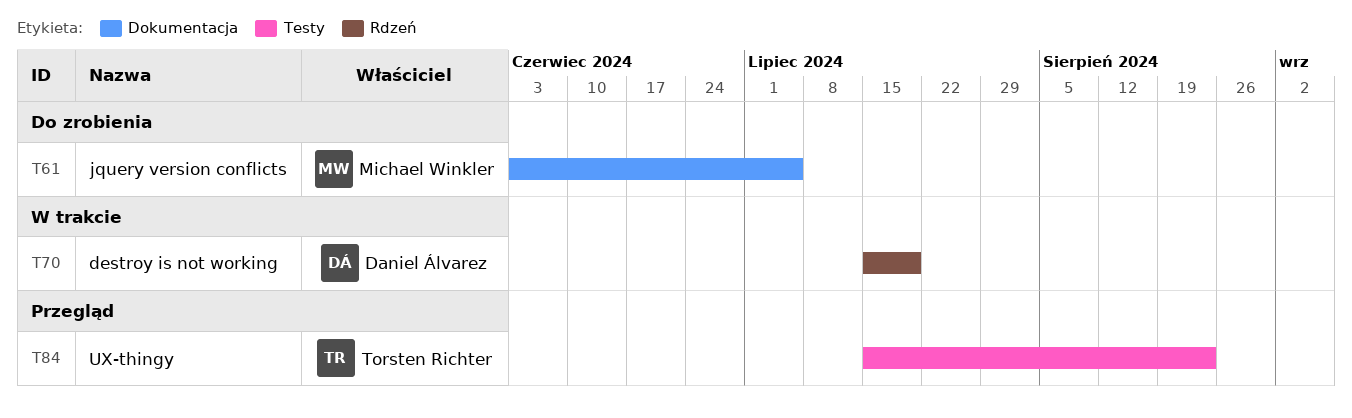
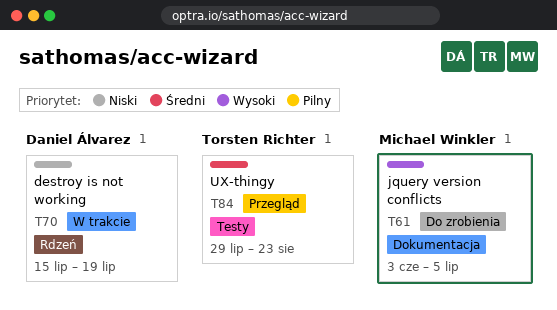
T84, start: Jul 15 -> Jul 29

